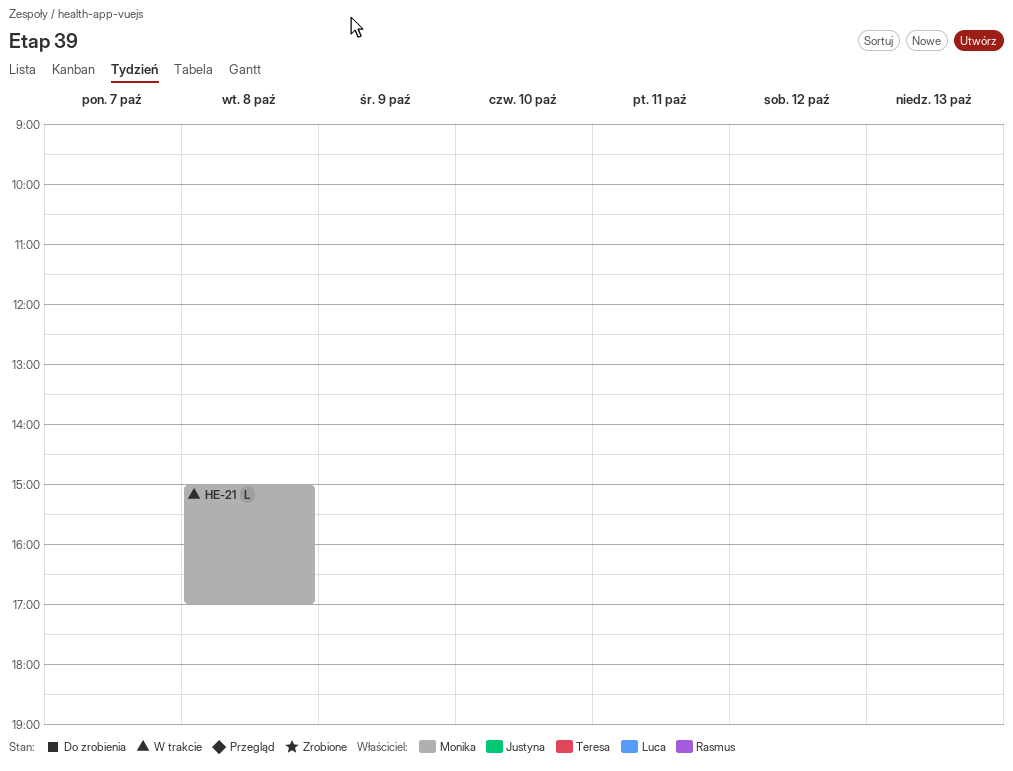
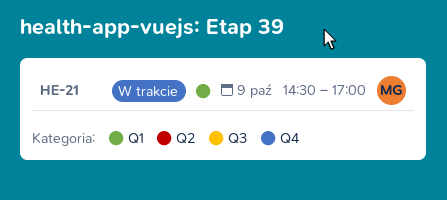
HE-21, day: Oct 8 -> Oct 9
HE-21, begins: 15:00 -> 14:30

